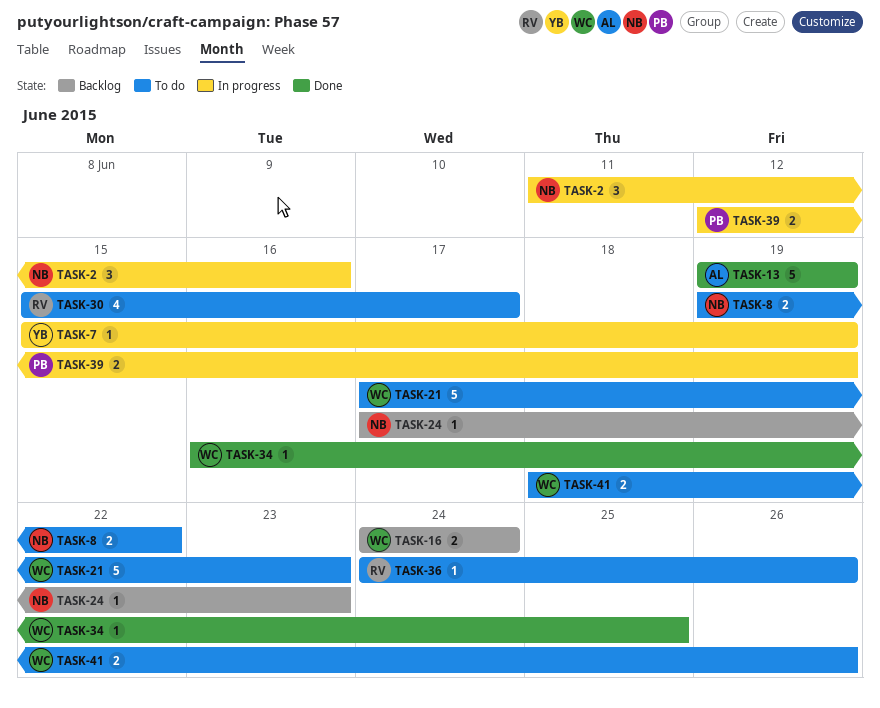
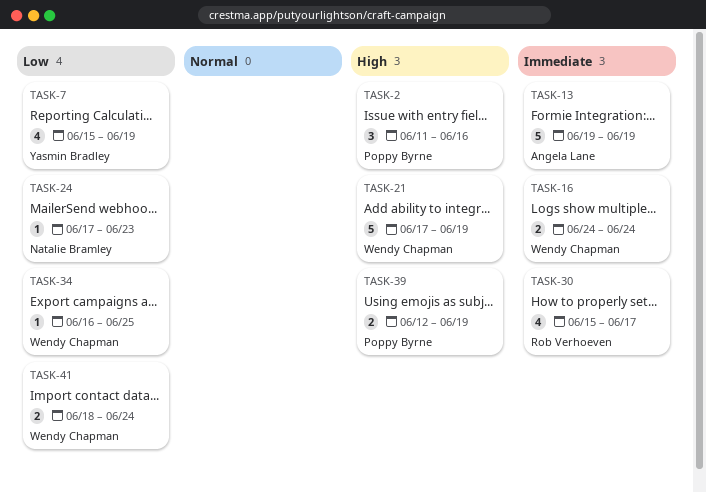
TASK-2, owner: Natalie Bramley -> Poppy Byrne
TASK-7, estimate: 1 -> 4
TASK-8: present -> none
TASK-21, due: Jun 23 -> Jun 19
TASK-36: present -> none
TASK-41, due: Jun 26 -> Jun 24

